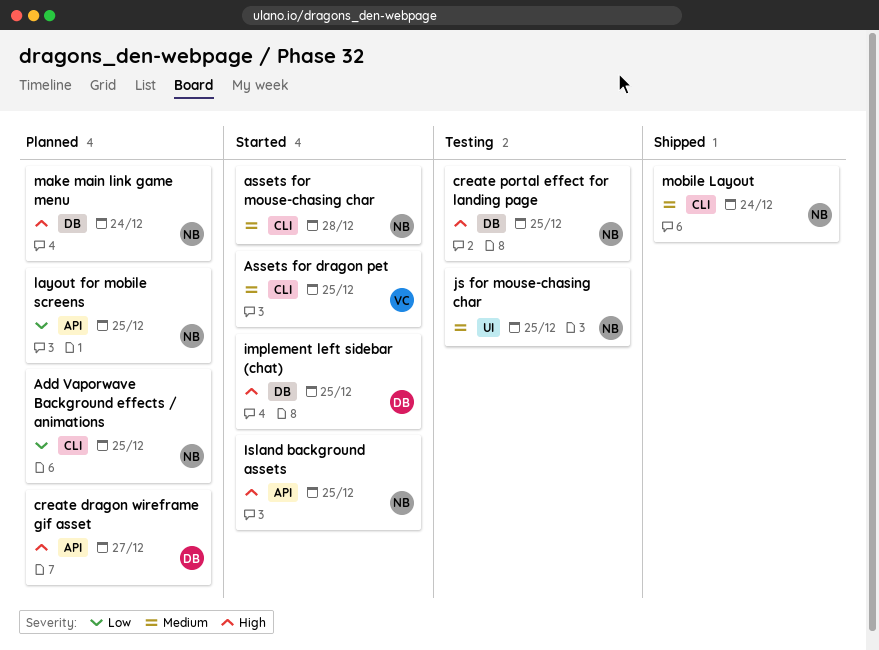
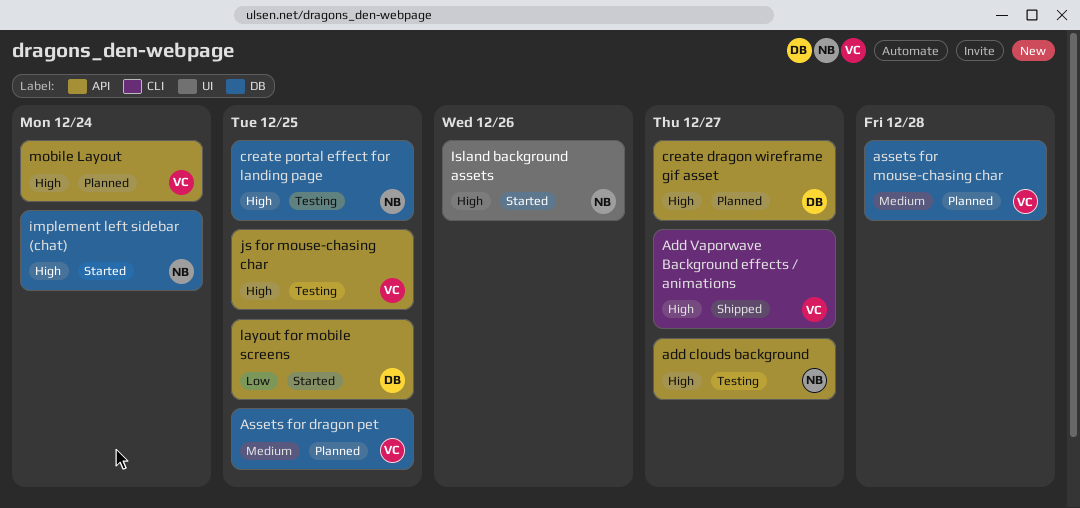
add clouds background: none -> present
Add Vaporwave Background effects / animations, status: Planned -> Shipped
Add Vaporwave Background effects / animations, owner: NB -> VC
Add Vaporwave Background effects / animations, priority: Low -> High
Add Vaporwave Background effects / animations, due: Dec 25 -> Dec 27
Assets for dragon pet, status: Started -> Planned
Assets for dragon pet, label: CLI -> DB
assets for mouse-chasing char, status: Started -> Planned
assets for mouse-chasing char, owner: NB -> VC
assets for mouse-chasing char, label: CLI -> DB
implement left sidebar (chat), owner: DB -> NB
implement left sidebar (chat), due: Dec 25 -> Dec 24
Island background assets, label: API -> UI
Island background assets, due: Dec 25 -> Dec 26
js for mouse-chasing char, owner: NB -> VC
js for mouse-chasing char, priority: Medium -> High
js for mouse-chasing char, label: UI -> API
layout for mobile screens, status: Planned -> Started
layout for mobile screens, owner: NB -> DB
make main link game menu: present -> none
mobile Layout, status: Shipped -> Planned
mobile Layout, owner: NB -> VC
mobile Layout, priority: Medium -> High
mobile Layout, label: CLI -> API

